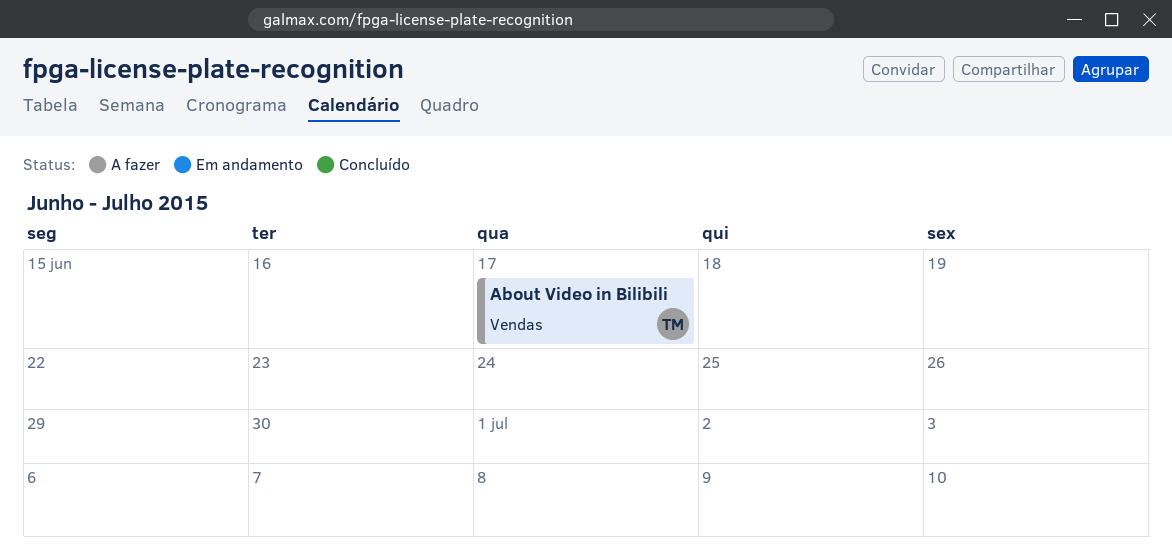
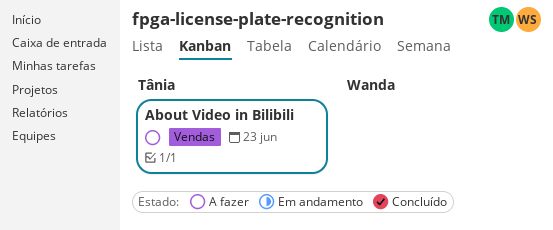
About Video in Bilibili, due: Jun 17 -> Jun 23

